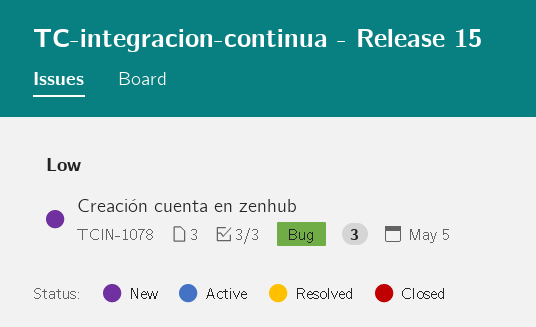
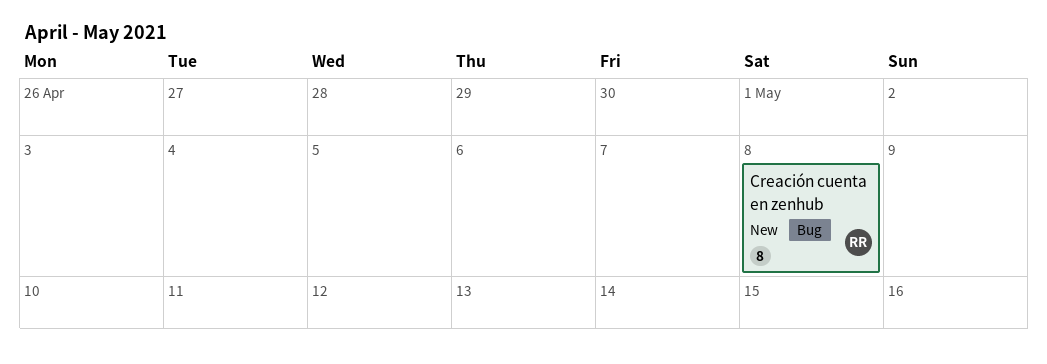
Creación cuenta en zenhub, estimate: 3 -> 8
Creación cuenta en zenhub, due: May 5 -> May 8

